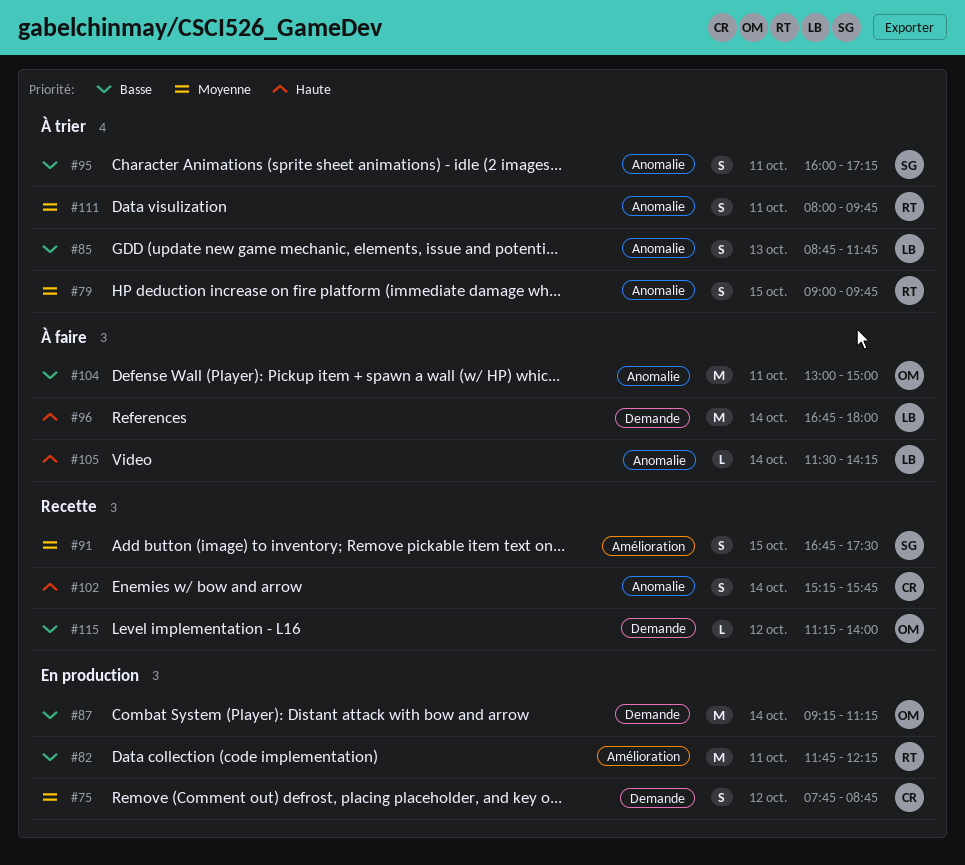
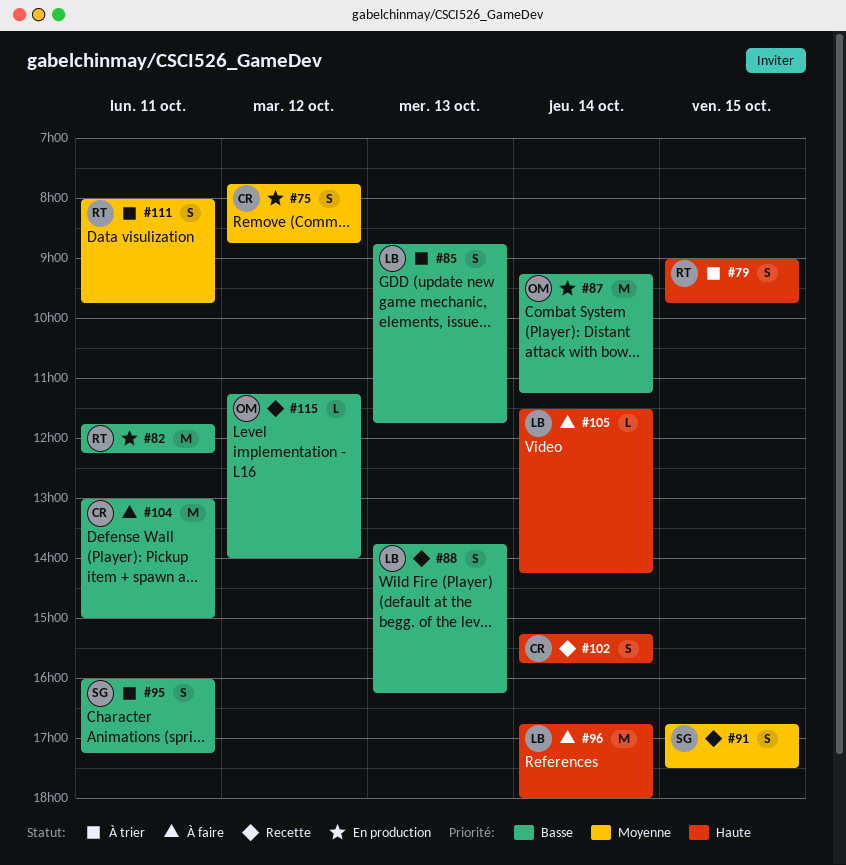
#79, priority: Moyenne -> Haute
#88: none -> present
#104, owner: OM -> CR

